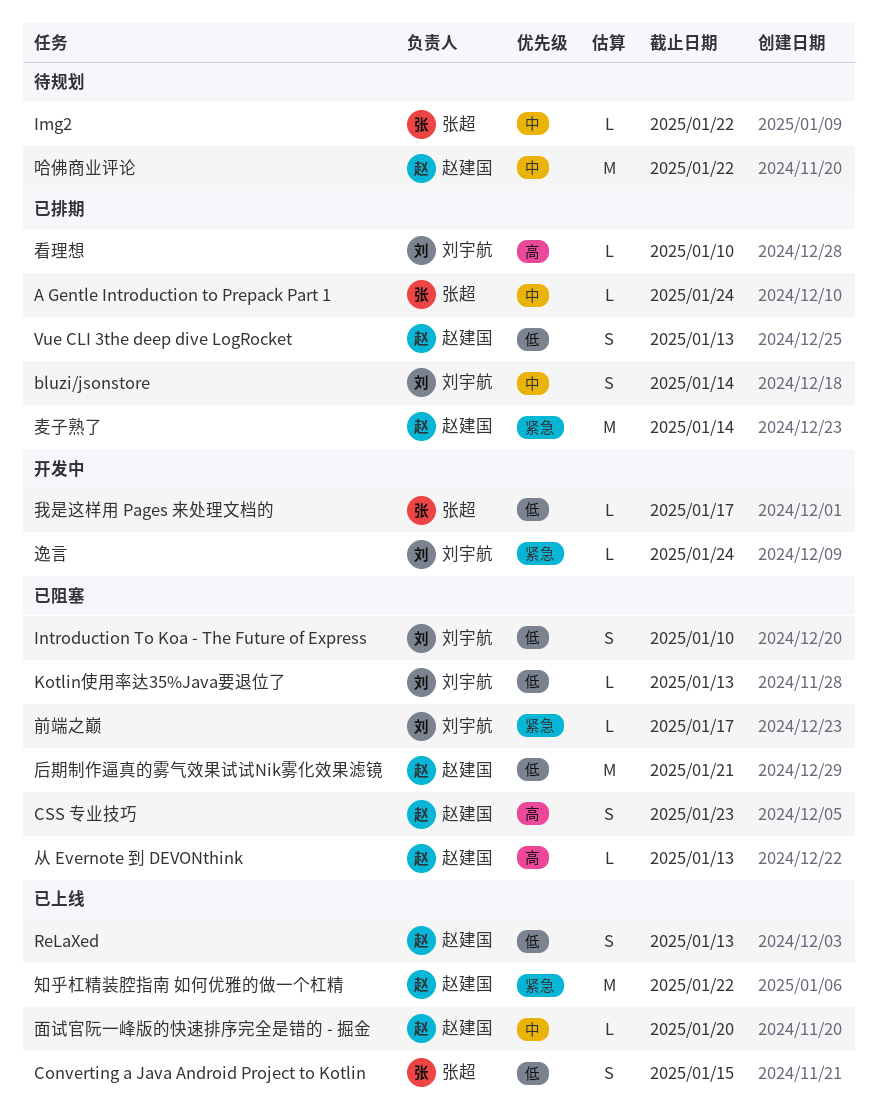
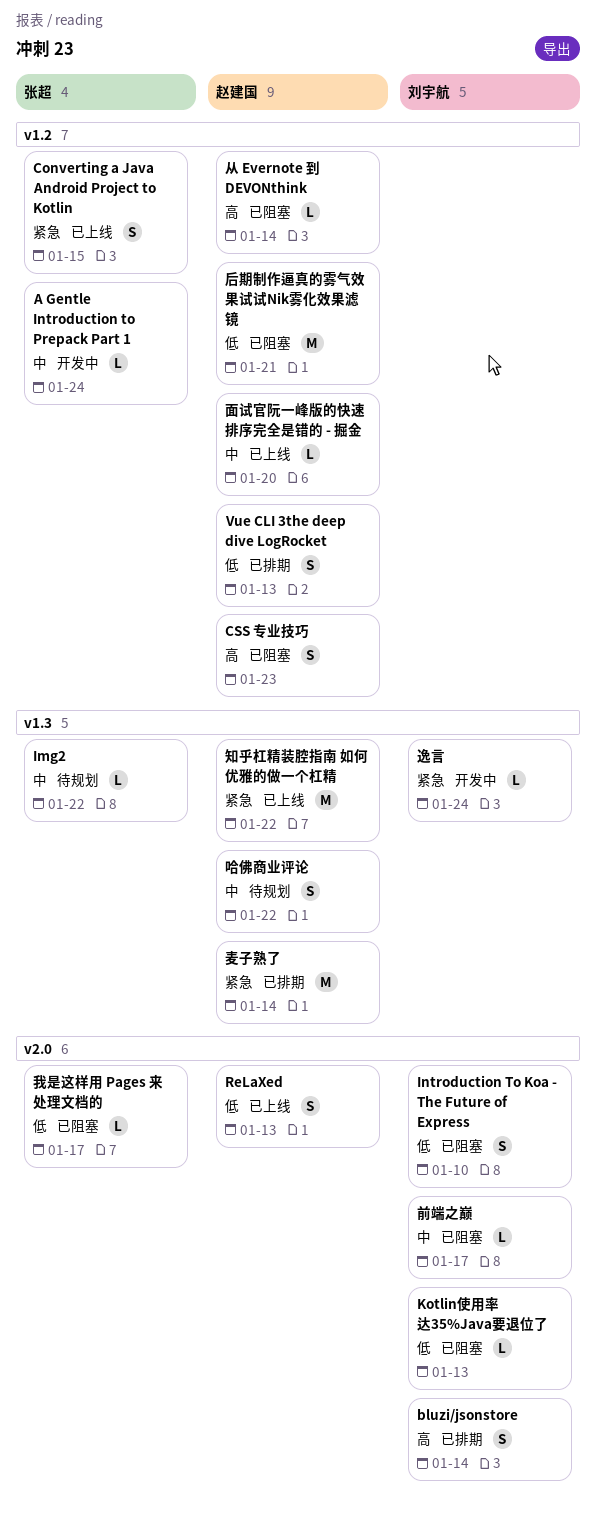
A Gentle Introduction to Prepack Part 1, status: 已排期 -> 开发中
bluzi/jsonstore, priority: 中 -> 高
Converting a Java Android Project to Kotlin, priority: 低 -> 紧急
从 Evernote 到 DEVONthink, due: Jan 13 -> Jan 14
前端之巅, priority: 紧急 -> 中
哈佛商业评论, estimate: M -> S
我是这样用 Pages 来处理文档的, status: 开发中 -> 已阻塞
看理想: present -> none

